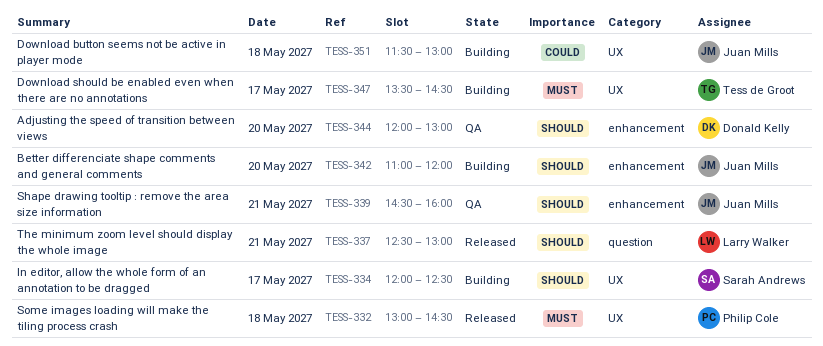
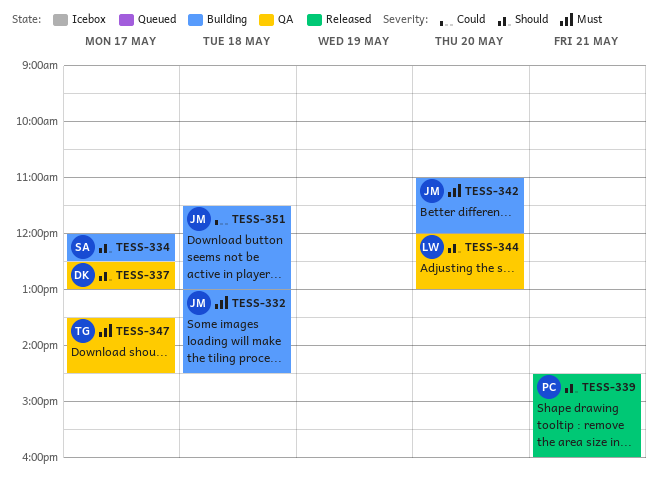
TESS-332, status: Released -> Building
TESS-332, owner: Philip Cole -> Juan Mills
TESS-337, status: Released -> QA
TESS-337, owner: Larry Walker -> Donald Kelly
TESS-337, day: May 21 -> May 17
TESS-339, status: QA -> Released
TESS-339, owner: Juan Mills -> Philip Cole
TESS-342, priority: Should -> Must
TESS-344, owner: Donald Kelly -> Larry Walker
TESS-347, status: Building -> QA

